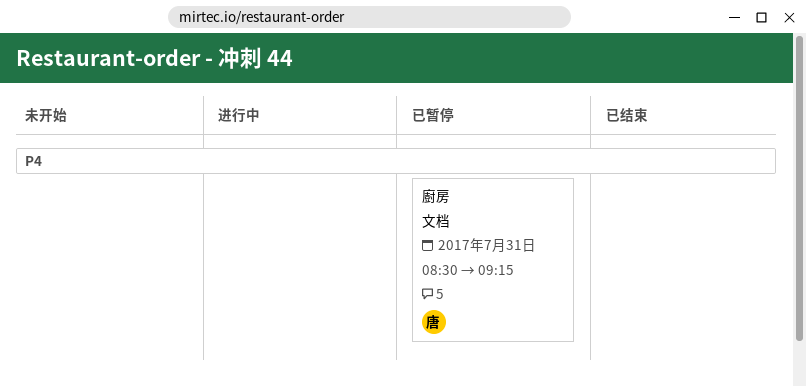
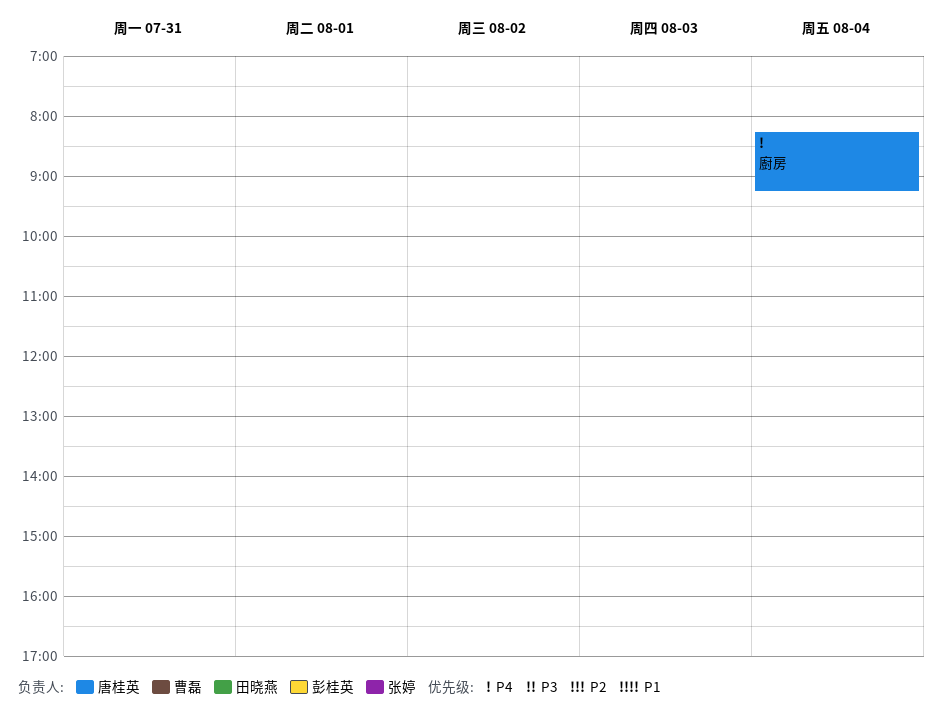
廚房, day: Jul 31 -> Aug 4
廚房, begins: 08:30 -> 08:15

